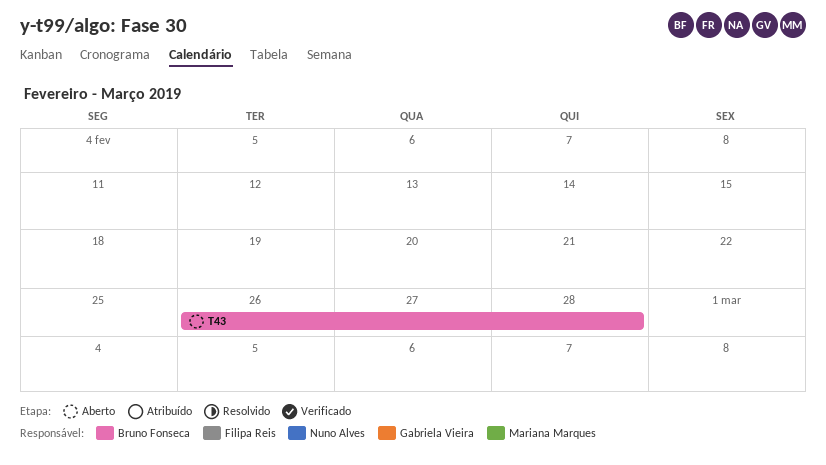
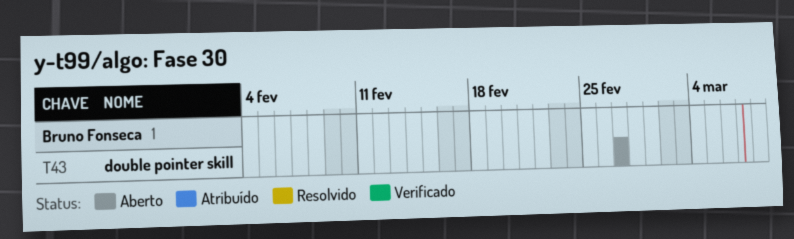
T43, start: Feb 26 -> Feb 27
T43, due: Feb 28 -> Feb 27

